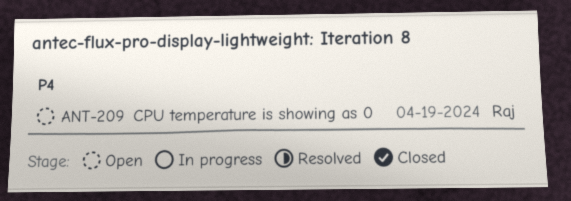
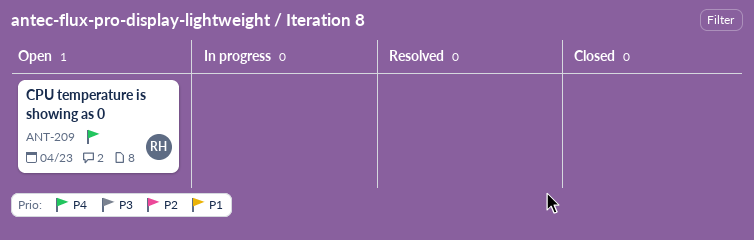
ANT-209, due: Apr 19 -> Apr 23

